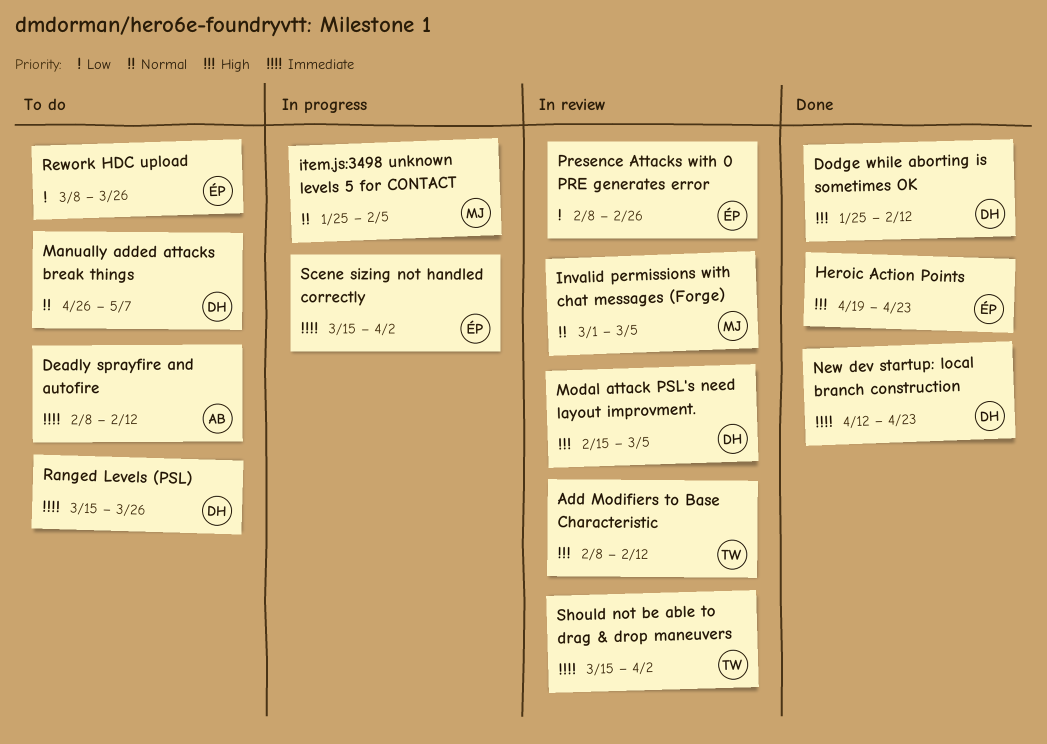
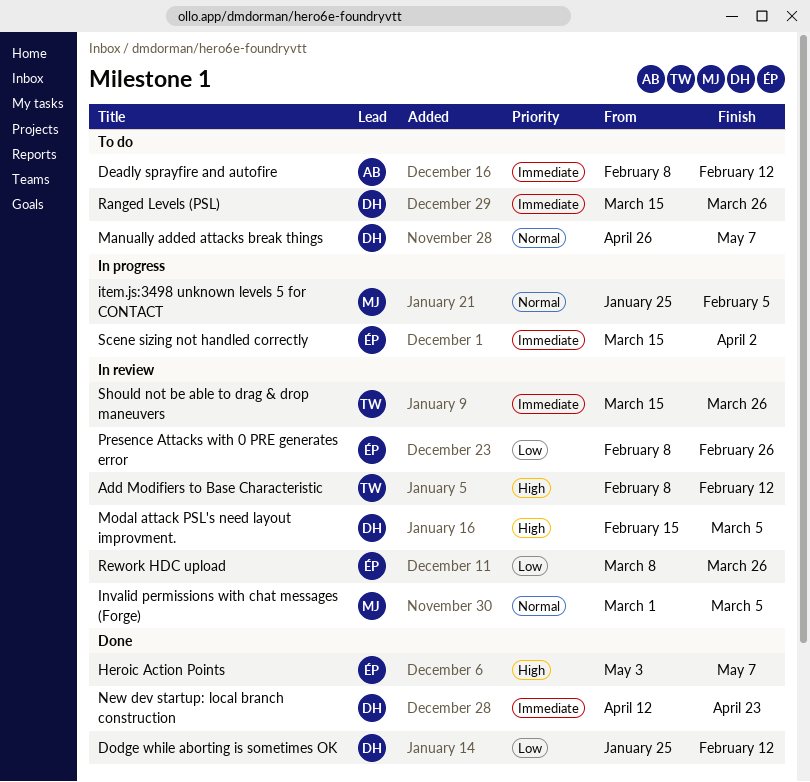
Dodge while aborting is sometimes OK, priority: High -> Low
Heroic Action Points, start: Apr 19 -> May 3
Heroic Action Points, due: Apr 23 -> May 7
Rework HDC upload, status: To do -> In review
Should not be able to drag & drop maneuvers, due: Apr 2 -> Mar 26

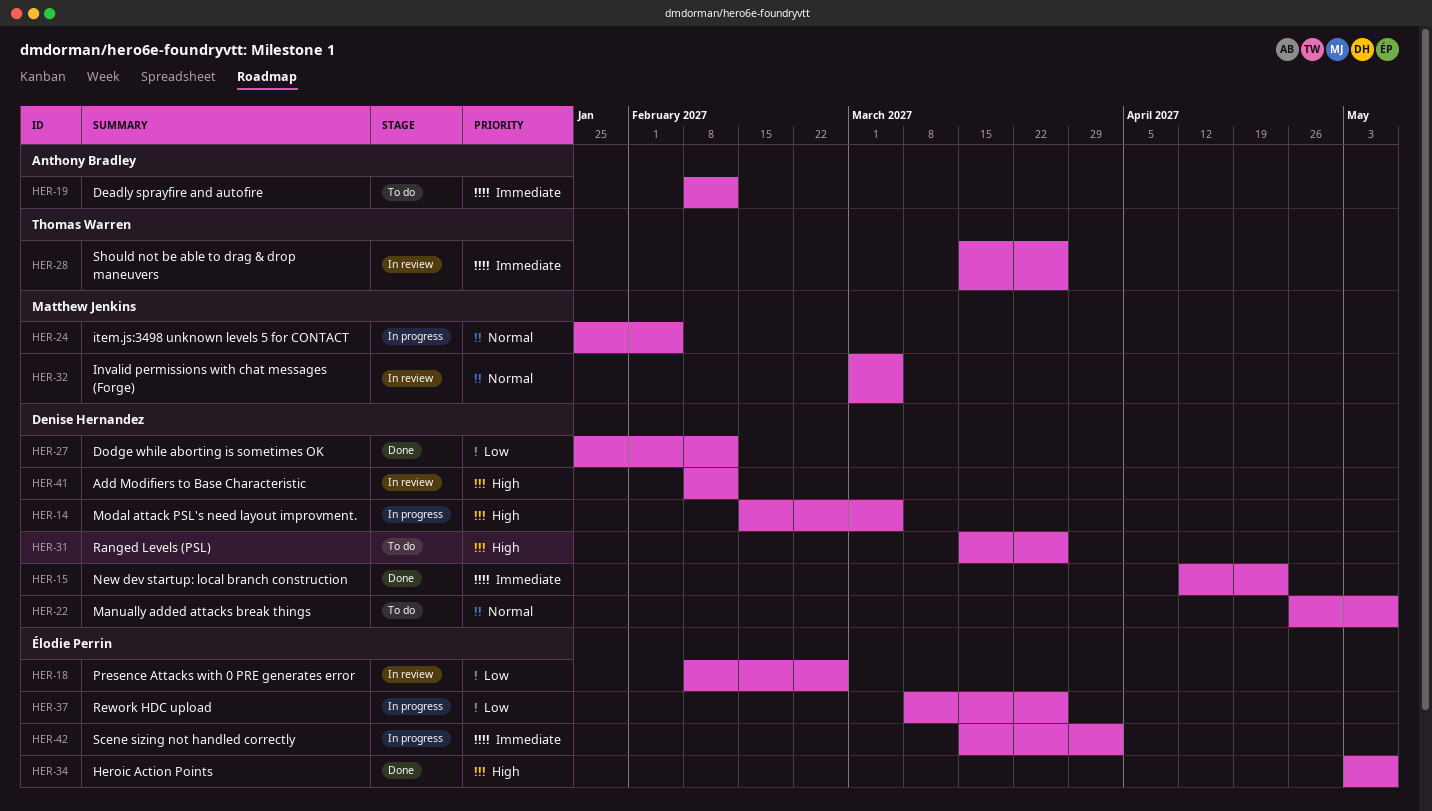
Add Modifiers to Base Characteristic, owner: Thomas Warren -> Denise Hernandez
Modal attack PSL's need layout improvment., status: In review -> In progress
Ranged Levels (PSL), priority: Immediate -> High
Rework HDC upload, status: In review -> In progress

